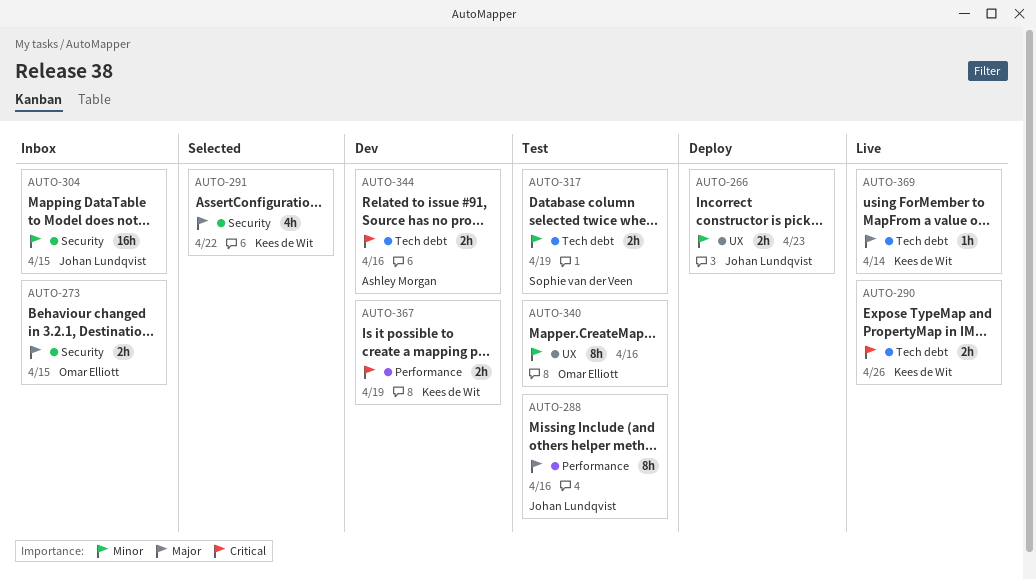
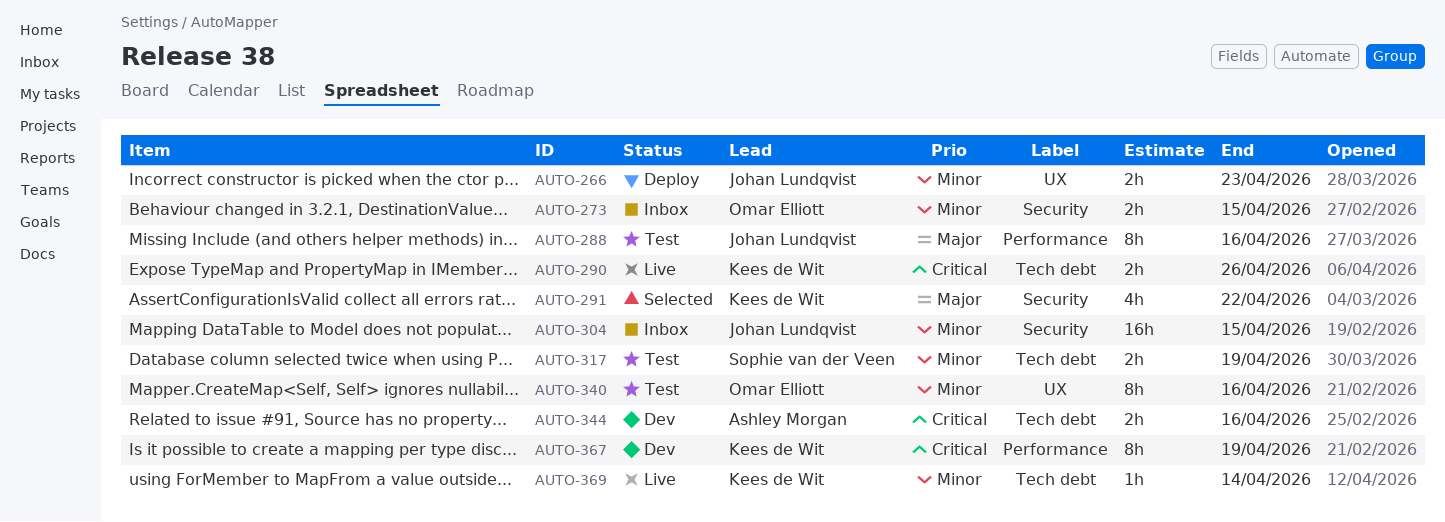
AUTO-273, priority: Major -> Minor
AUTO-367, estimate: 2h -> 8h
AUTO-369, priority: Major -> Minor

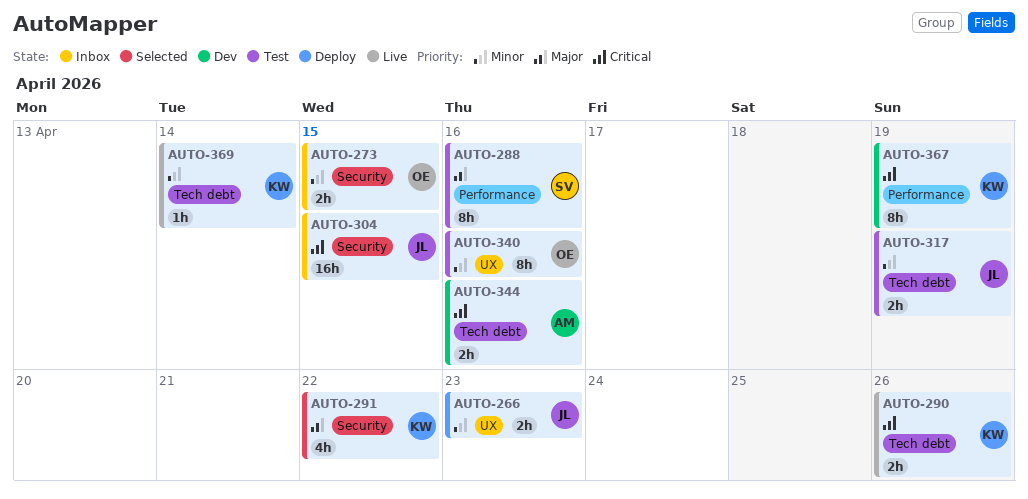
AUTO-288, owner: Johan Lundqvist -> Sophie van der Veen
AUTO-304, priority: Minor -> Critical
AUTO-317, owner: Sophie van der Veen -> Johan Lundqvist

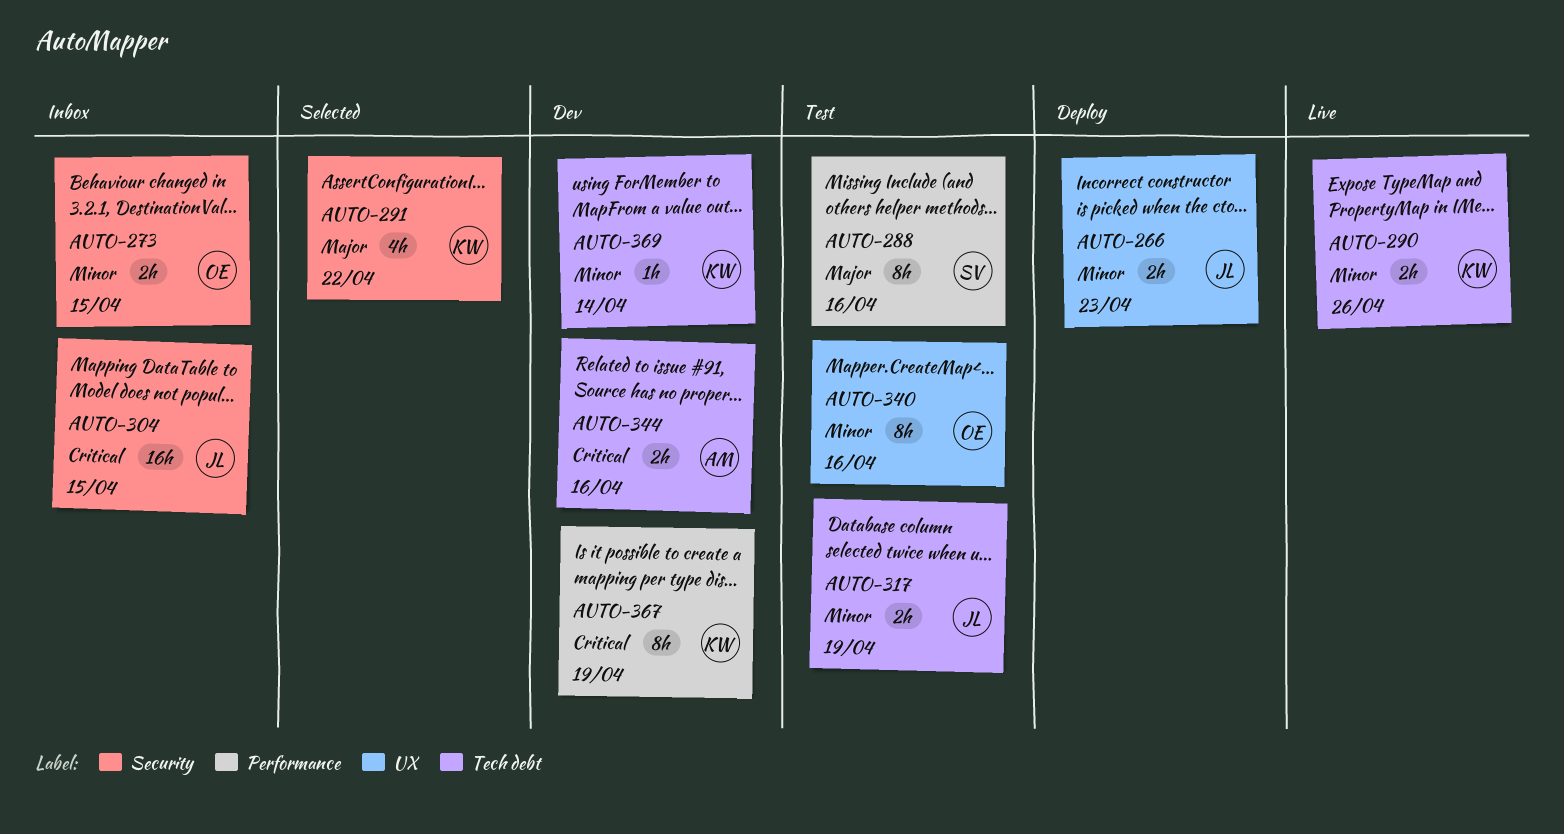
AUTO-290, priority: Critical -> Minor
AUTO-369, status: Live -> Dev

